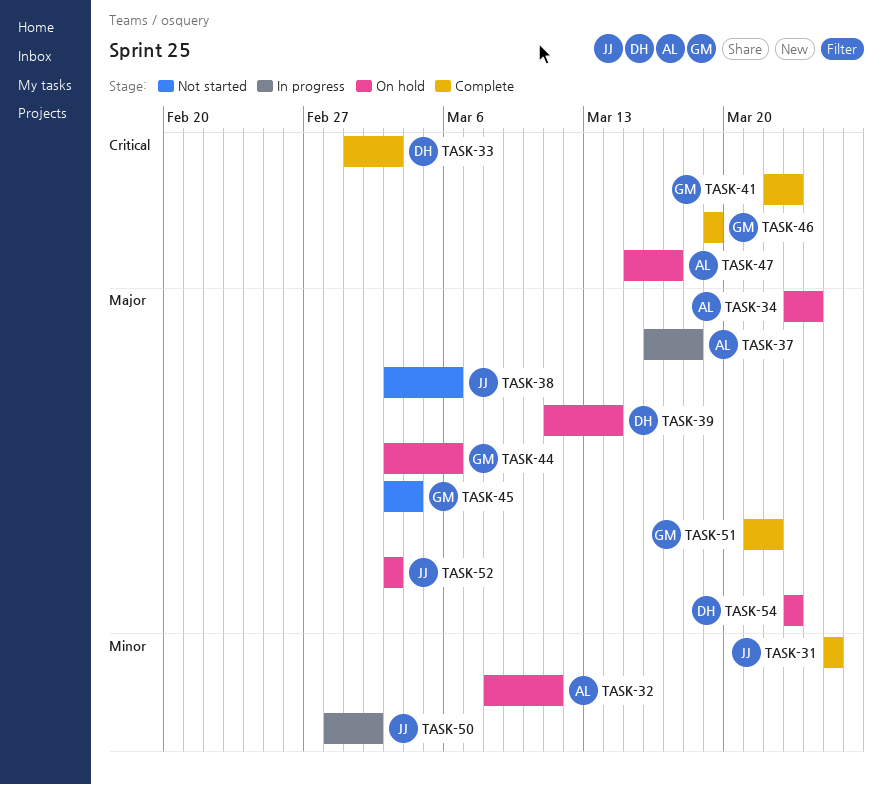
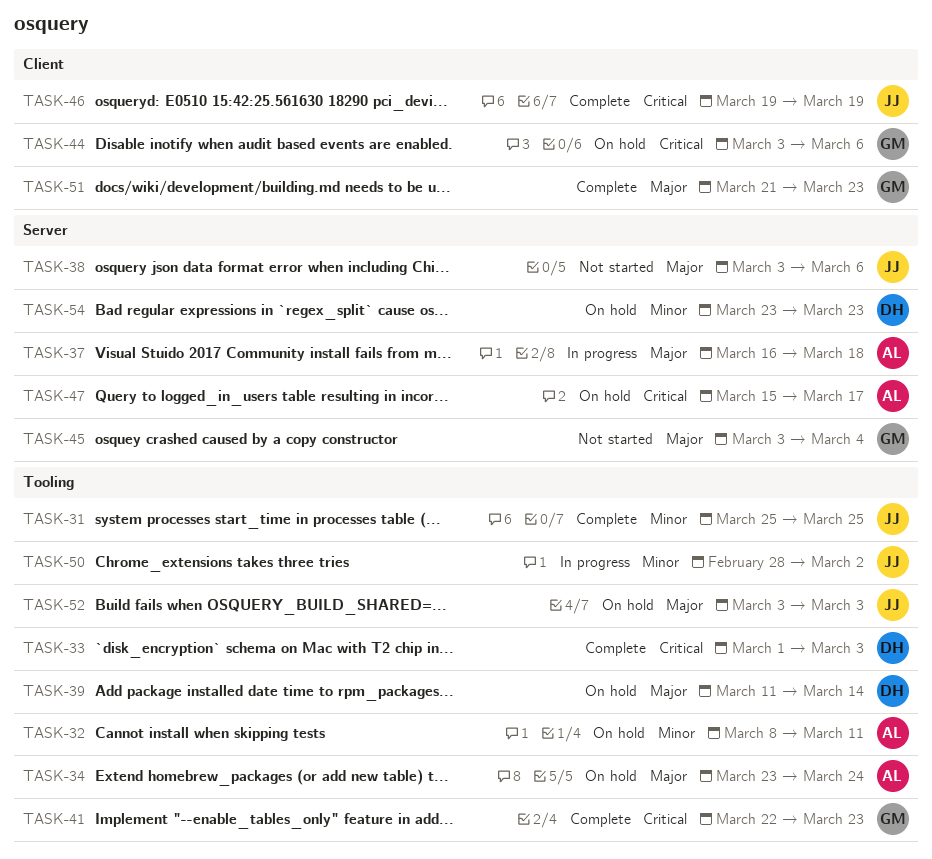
TASK-44, priority: Major -> Critical
TASK-46, owner: GM -> JJ
TASK-51, due: Mar 22 -> Mar 23
TASK-54, priority: Major -> Minor

